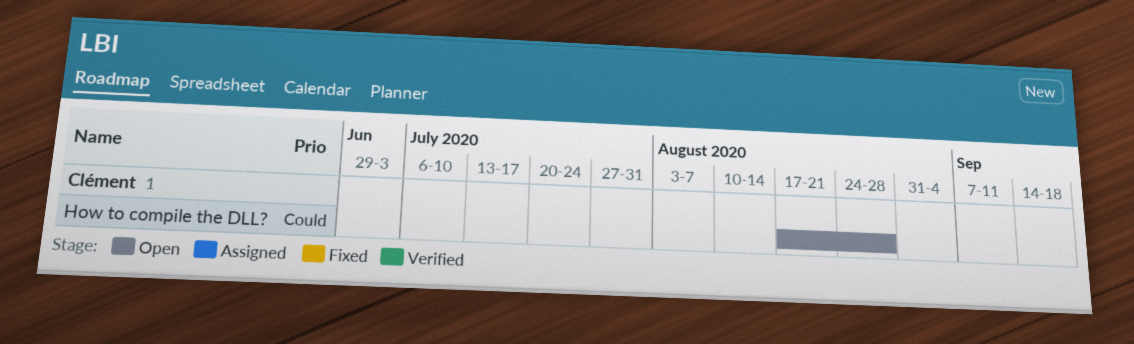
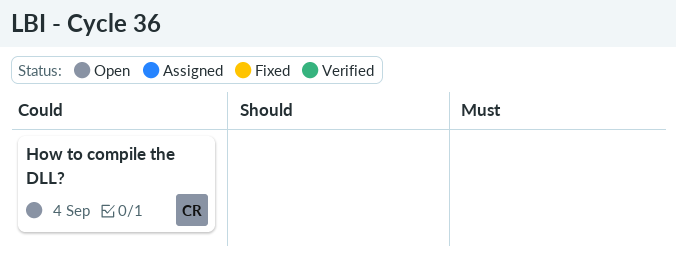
How to compile the DLL?, due: Aug 28 -> Sep 4

